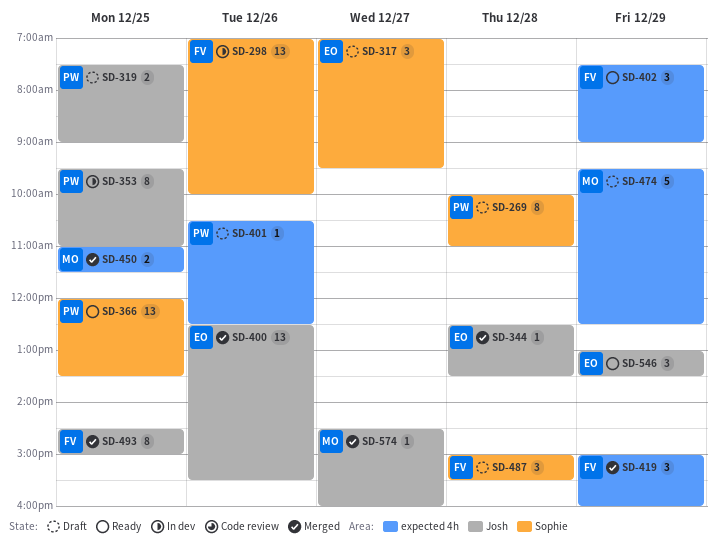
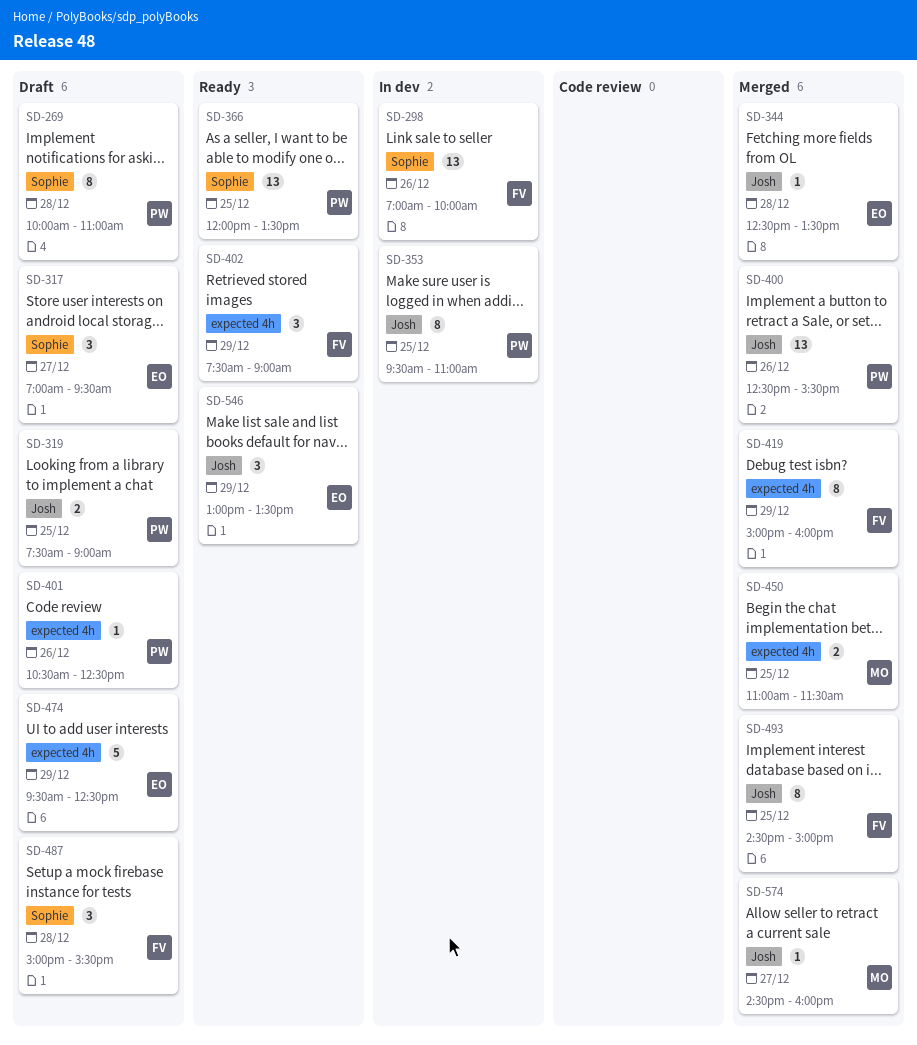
SD-400, owner: EO -> PW
SD-419, estimate: 3 -> 8
SD-474, owner: MO -> EO

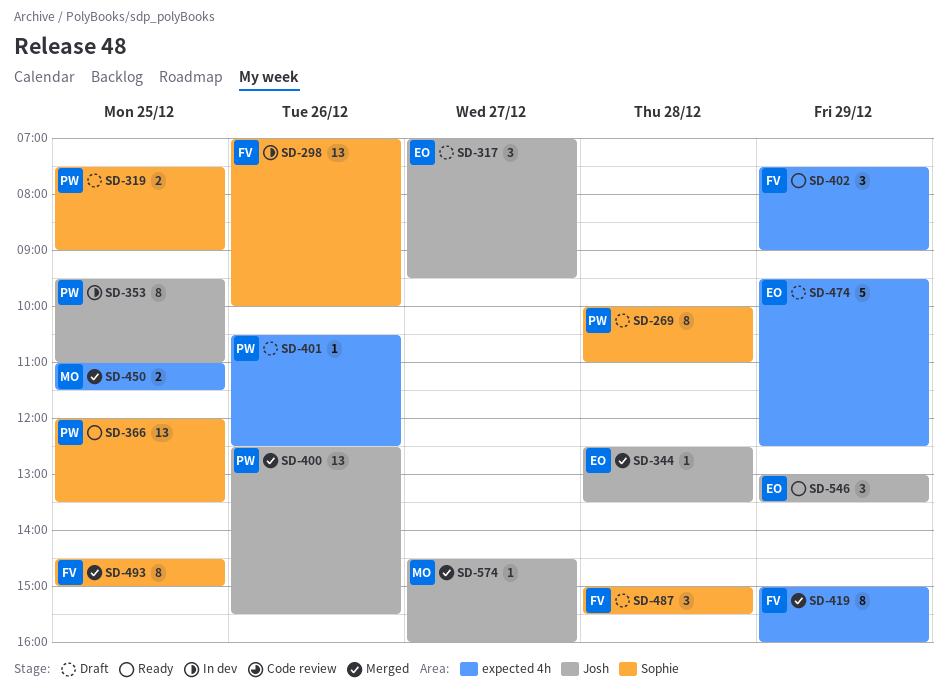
SD-317, label: Sophie -> Josh
SD-319, label: Josh -> Sophie
SD-493, label: Josh -> Sophie

